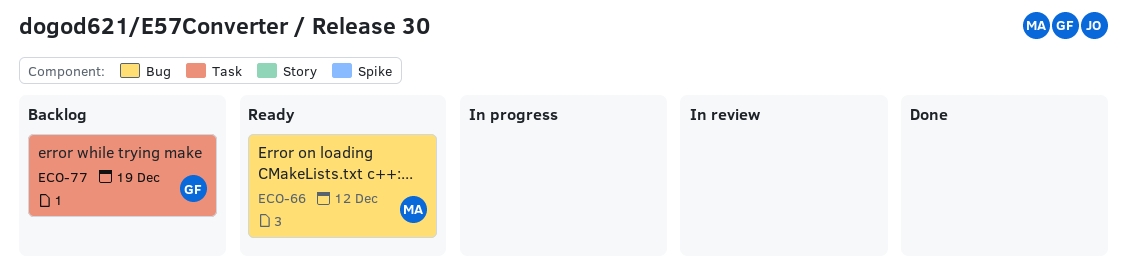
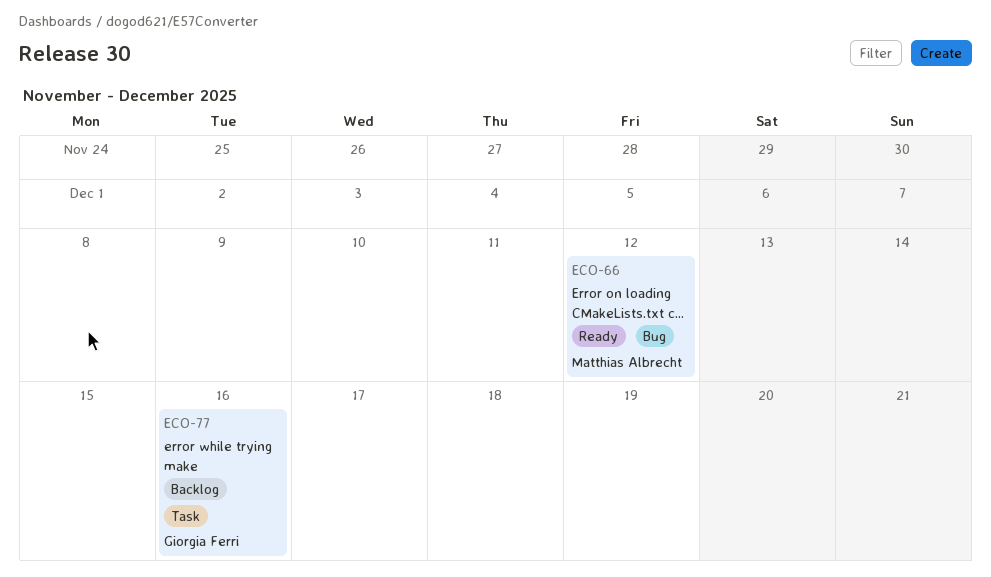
ECO-77, due: Dec 19 -> Dec 16

